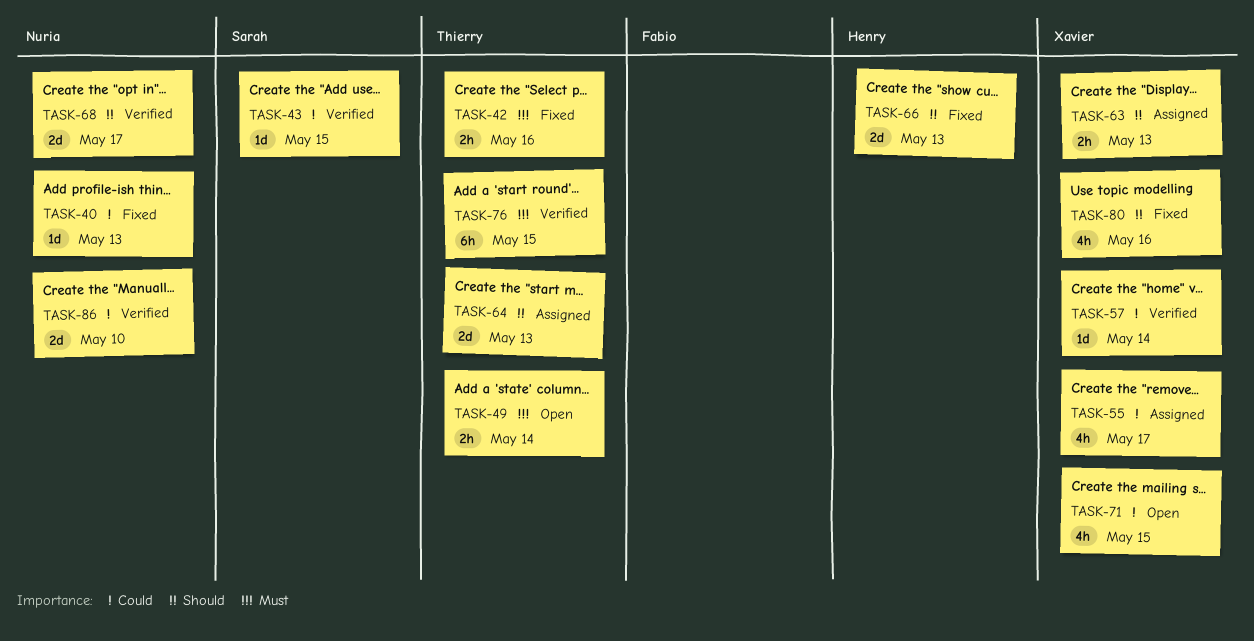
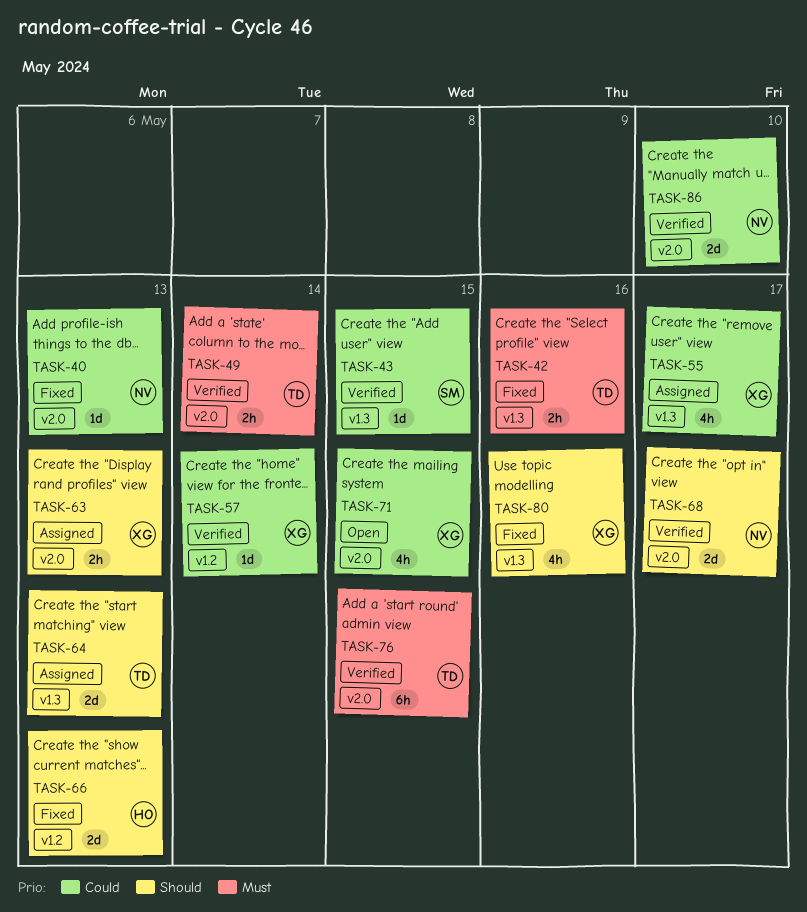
TASK-49, status: Open -> Verified

